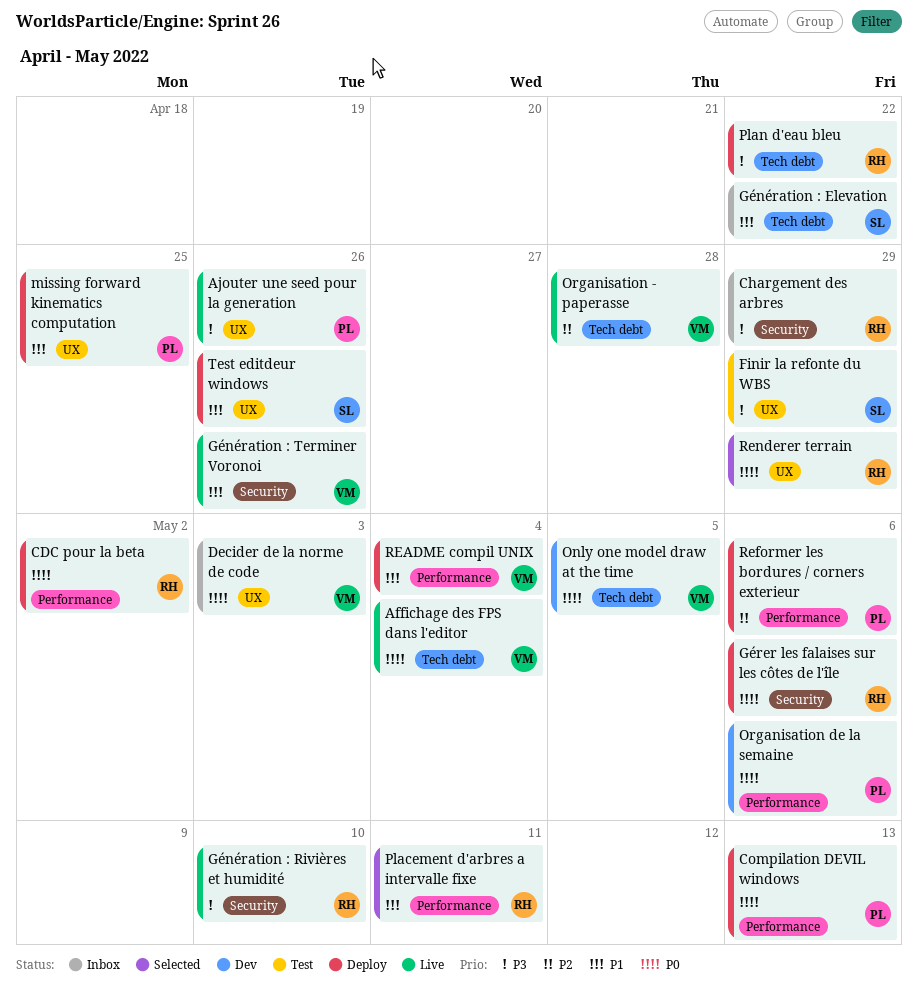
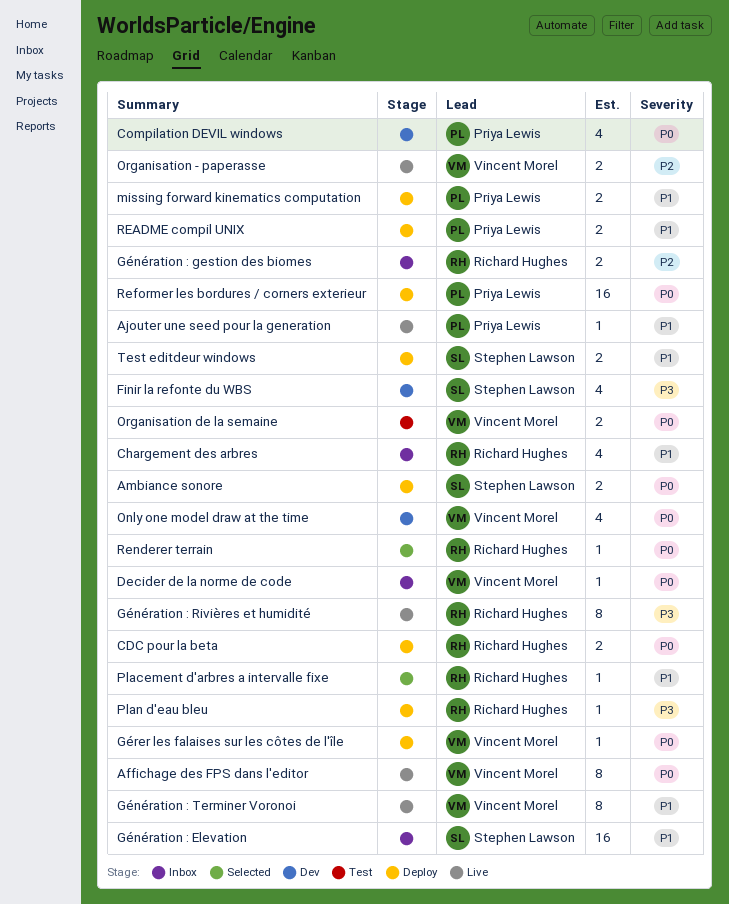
Ajouter une seed pour la generation, priority: P3 -> P1
Ambiance sonore: none -> present
Chargement des arbres, priority: P3 -> P1
Compilation DEVIL windows, status: Deploy -> Dev
Finir la refonte du WBS, status: Test -> Dev
Génération : gestion des biomes: none -> present
Gérer les falaises sur les côtes de l'île, owner: Richard Hughes -> Vincent Morel
Organisation de la semaine, status: Dev -> Test
Organisation de la semaine, owner: Priya Lewis -> Vincent Morel
README compil UNIX, owner: Vincent Morel -> Priya Lewis
Reformer les bordures / corners exterieur, priority: P2 -> P0

